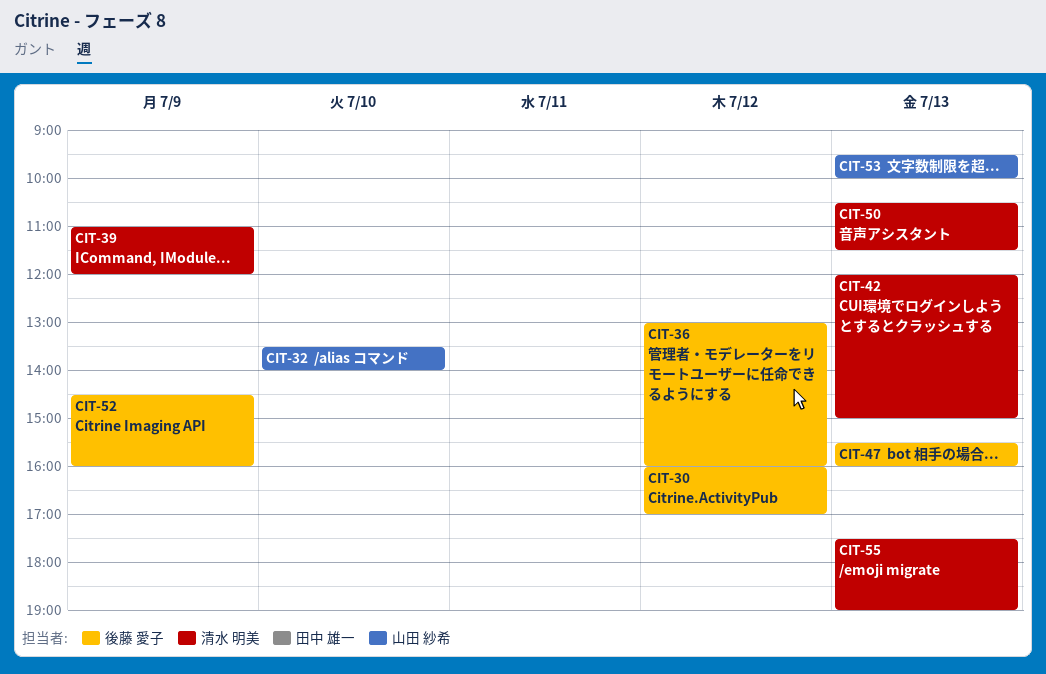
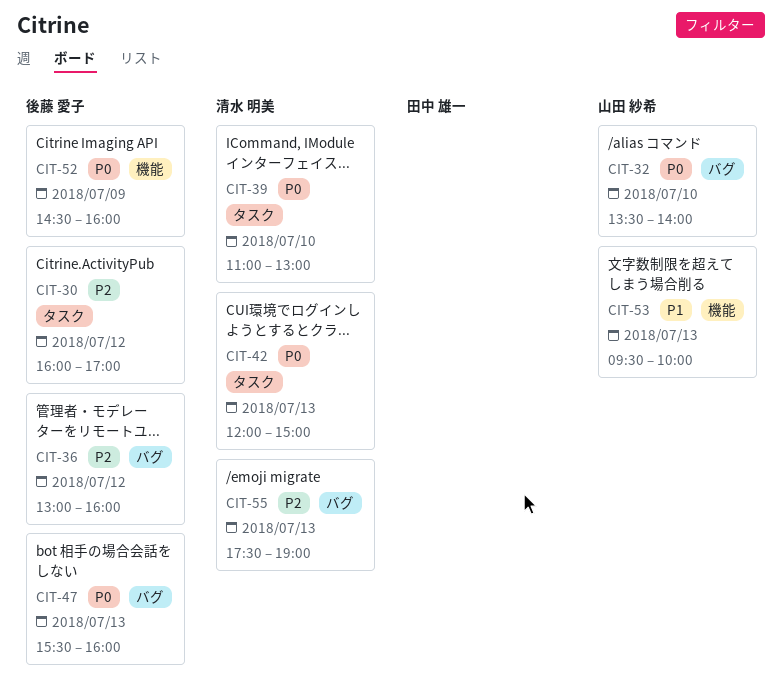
CIT-39, day: Jul 9 -> Jul 10
CIT-39, ends: 12:00 -> 13:00
CIT-50: present -> none

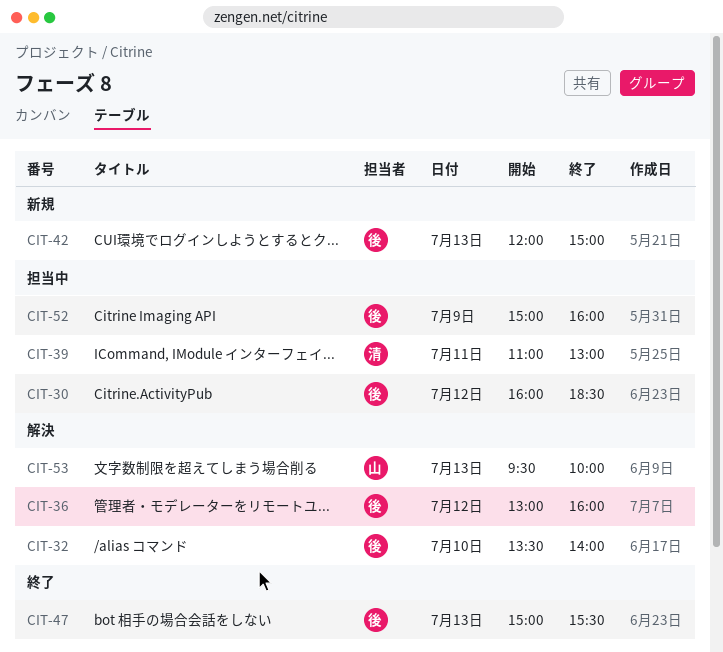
CIT-30, ends: 17:00 -> 18:30
CIT-32, owner: 山田 紗希 -> 後藤 愛子
CIT-39, day: Jul 10 -> Jul 11
CIT-42, owner: 清水 明美 -> 後藤 愛子
CIT-47, begins: 15:30 -> 15:00
CIT-47, ends: 16:00 -> 15:30
CIT-52, begins: 14:30 -> 15:00
CIT-55: present -> none

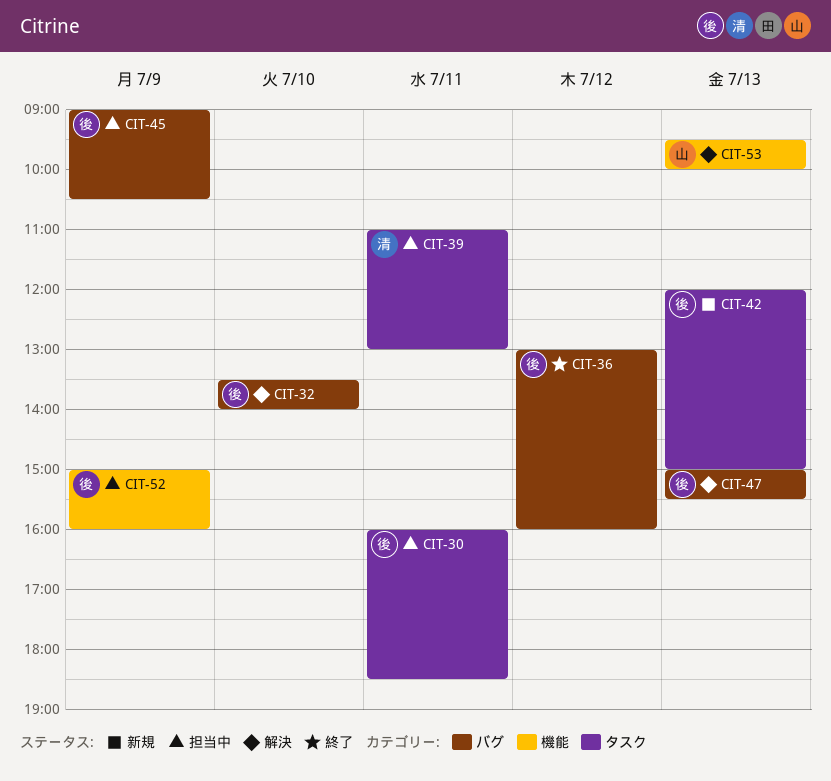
CIT-30, day: Jul 12 -> Jul 11
CIT-36, status: 解決 -> 終了
CIT-45: none -> present
CIT-47, status: 終了 -> 解決

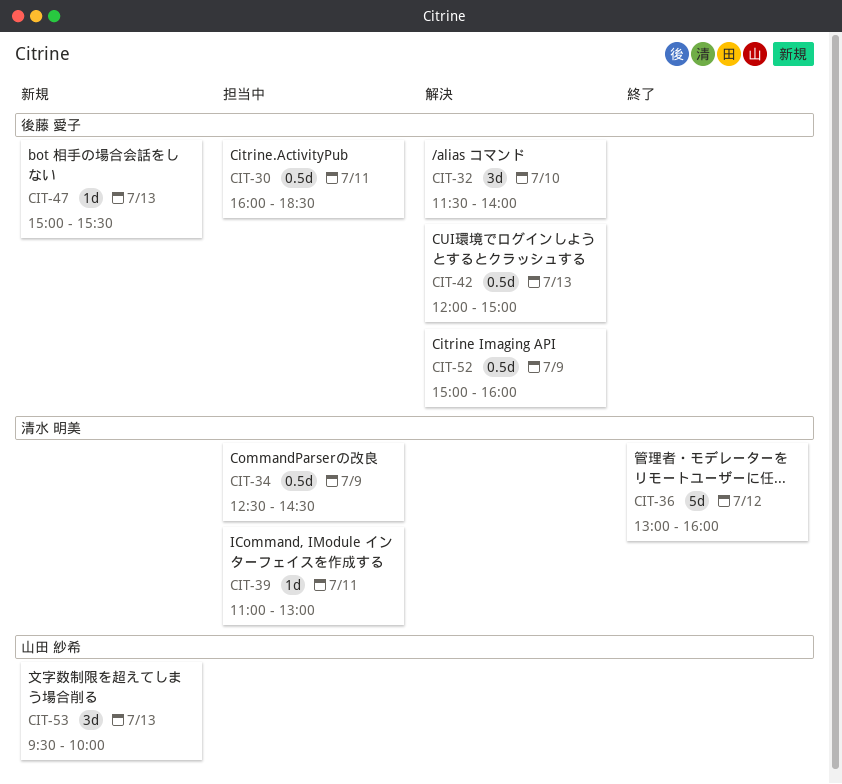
CIT-32, begins: 13:30 -> 11:30
CIT-34: none -> present
CIT-36, owner: 後藤 愛子 -> 清水 明美
CIT-42, status: 新規 -> 解決
CIT-45: present -> none
CIT-47, status: 解決 -> 新規
CIT-52, status: 担当中 -> 解決
CIT-53, status: 解決 -> 新規

